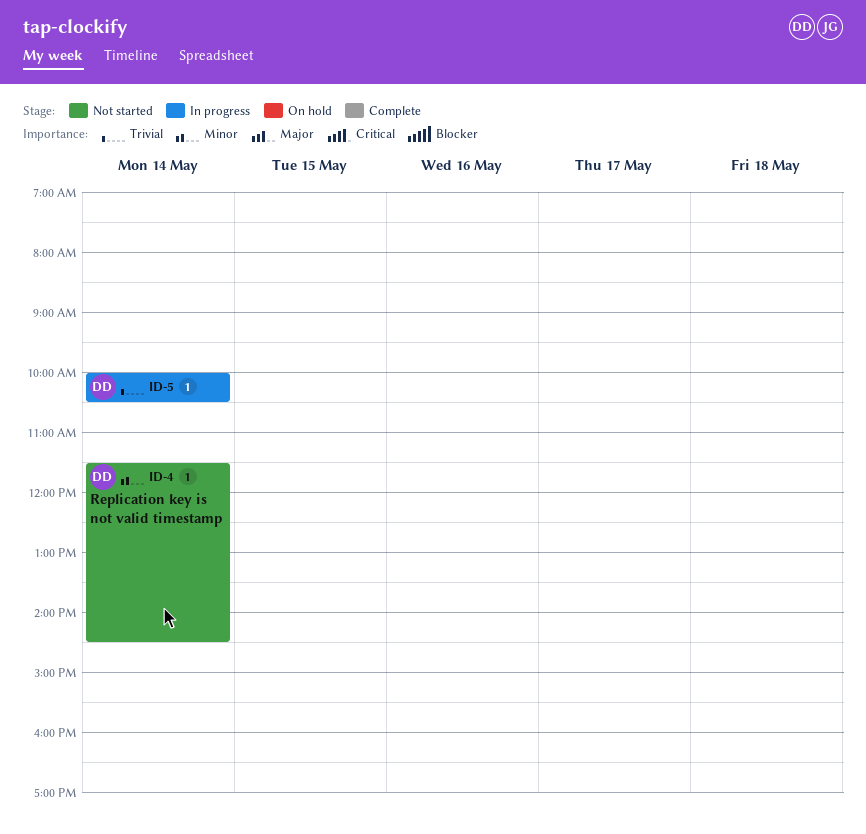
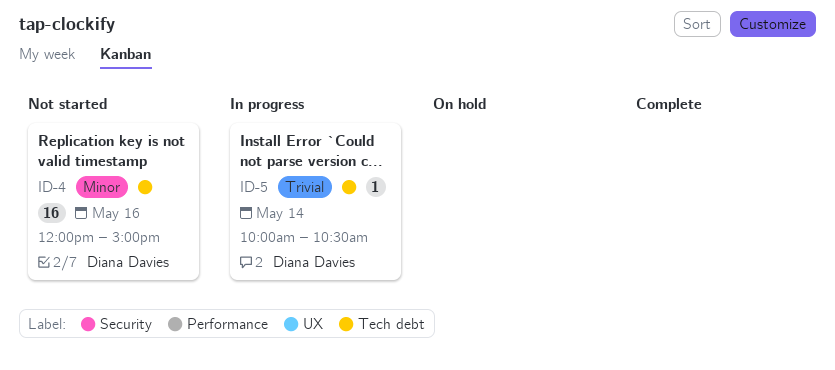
ID-4, estimate: 1 -> 16
ID-4, day: May 14 -> May 16
ID-4, begins: 11:30 -> 12:00
ID-4, ends: 14:30 -> 15:00

